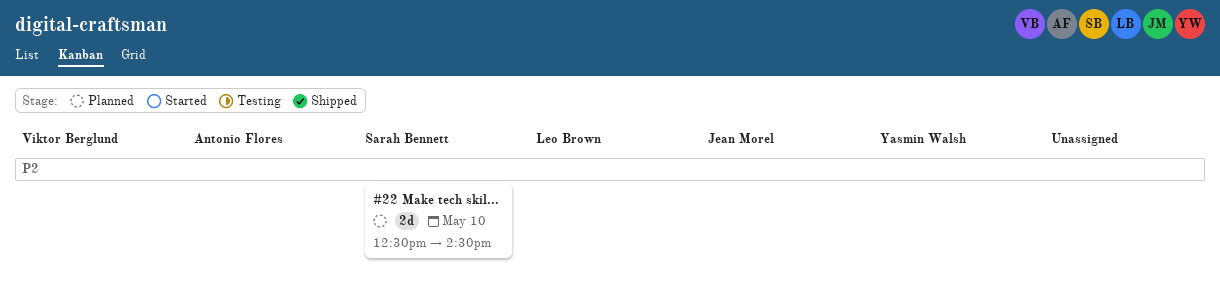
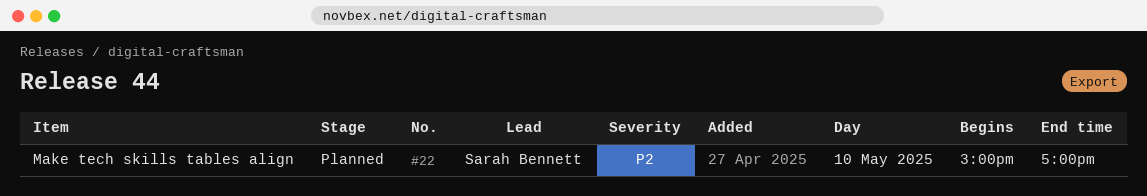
#22, begins: 12:30 -> 15:00
#22, ends: 14:30 -> 17:00

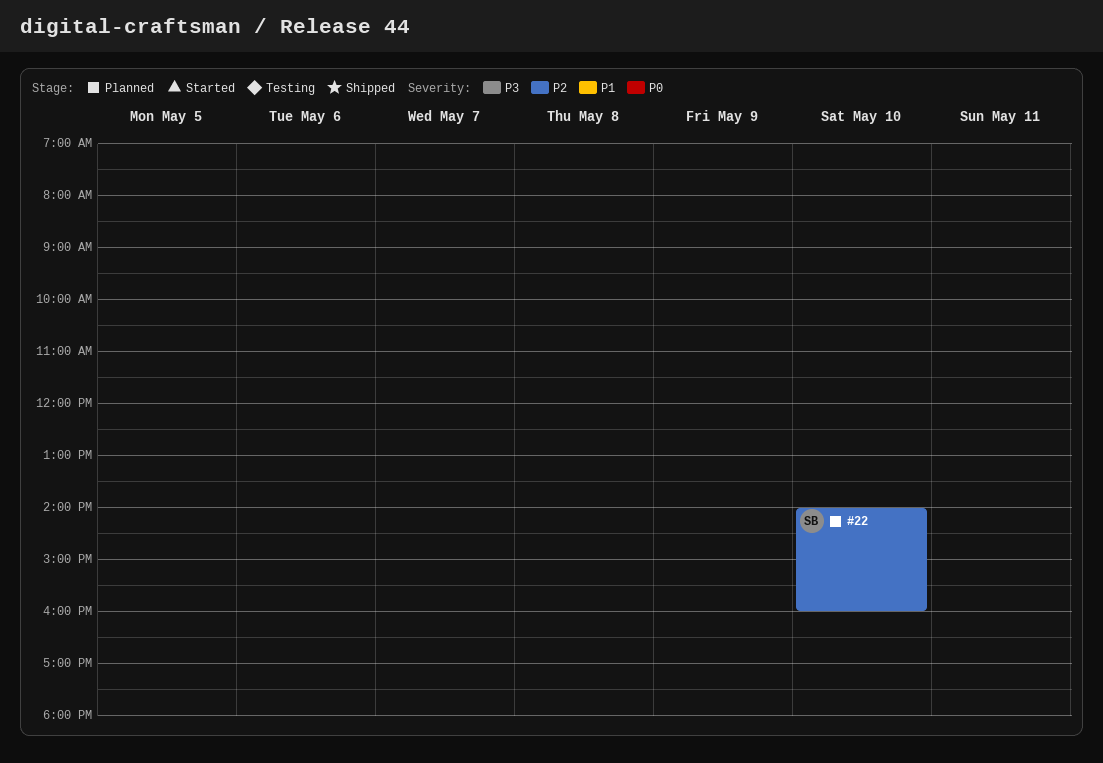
#22, begins: 15:00 -> 14:00
#22, ends: 17:00 -> 16:00

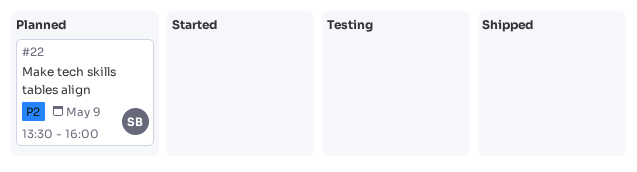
#22, day: May 10 -> May 9
#22, begins: 14:00 -> 13:30

